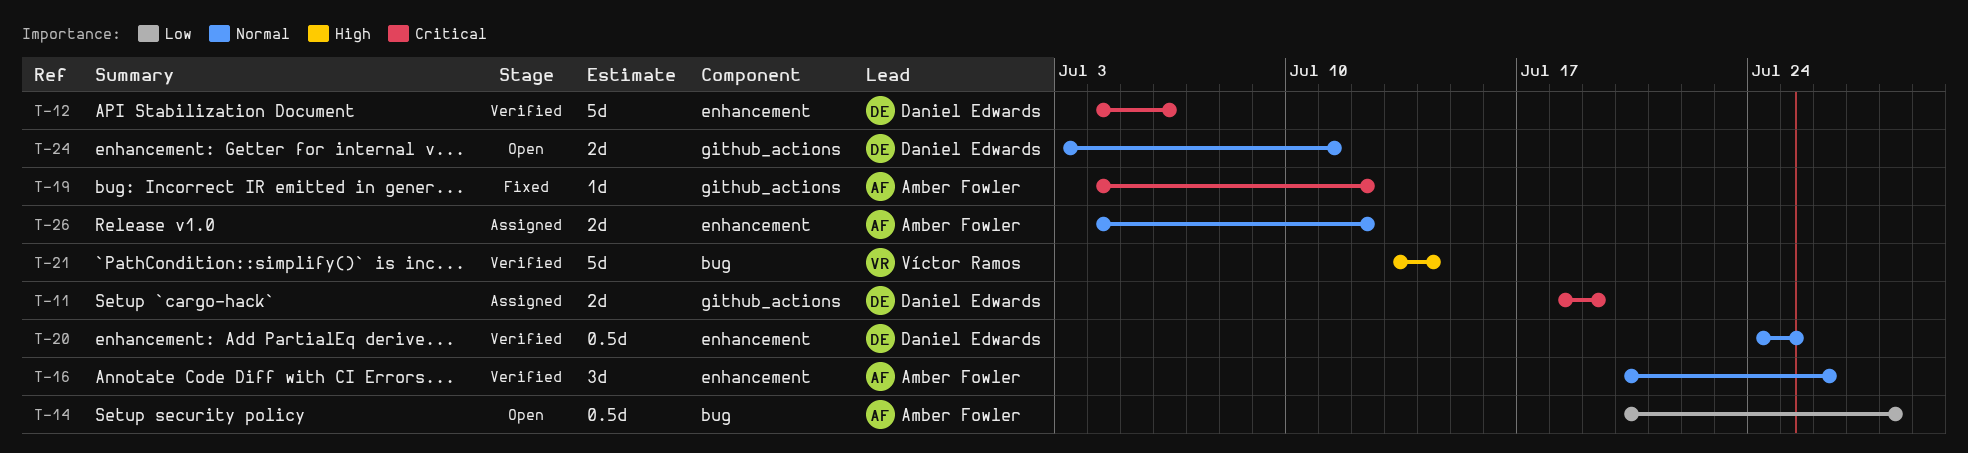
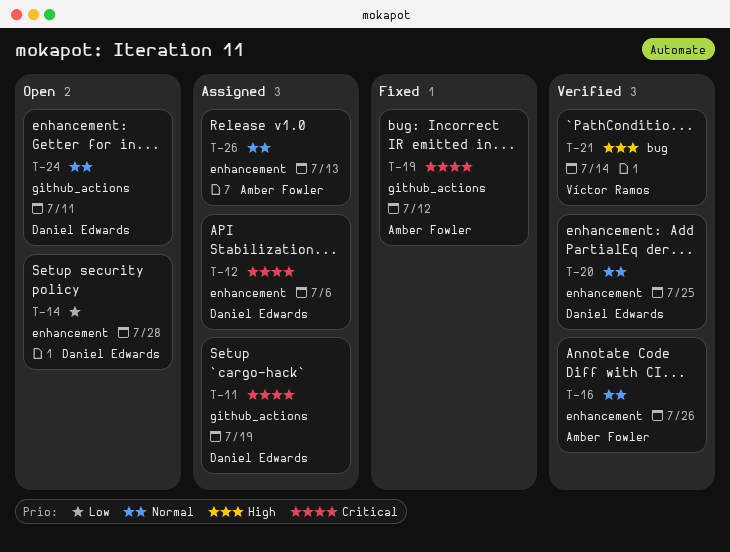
T-12, status: Verified -> Assigned
T-14, owner: Amber Fowler -> Daniel Edwards
T-14, label: bug -> enhancement
T-26, due: Jul 12 -> Jul 13

